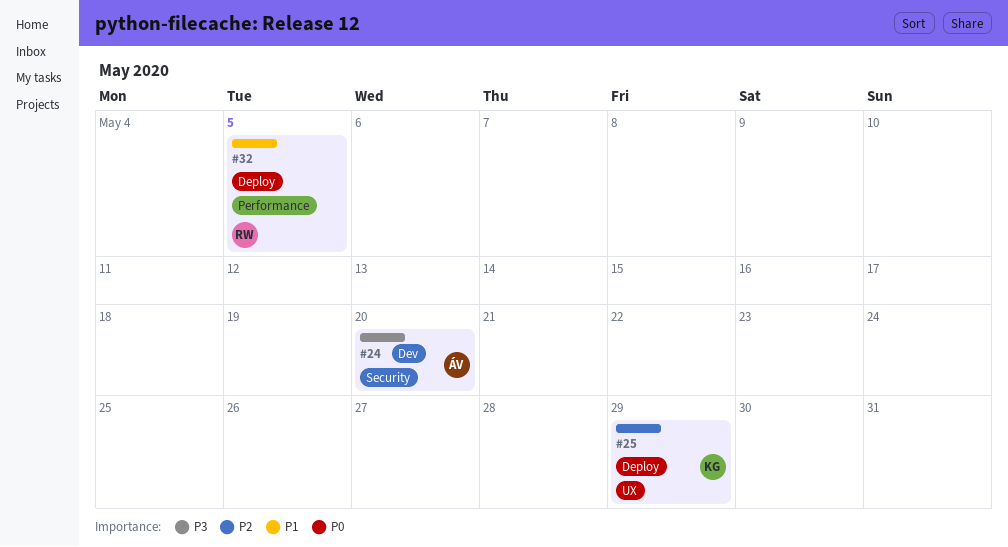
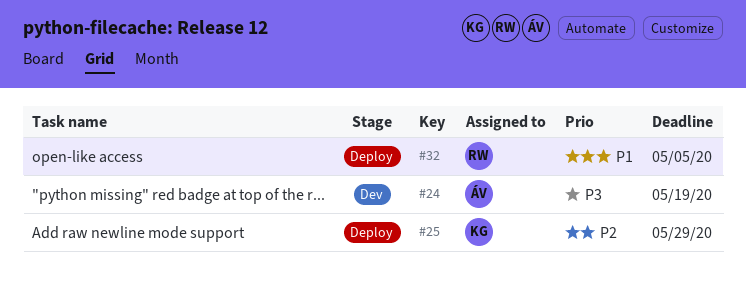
#24, due: May 20 -> May 19

